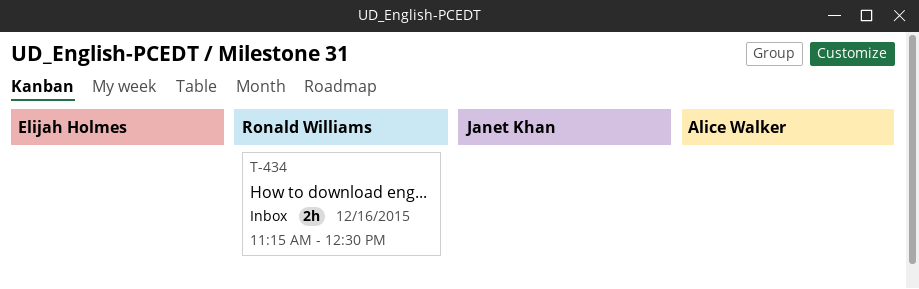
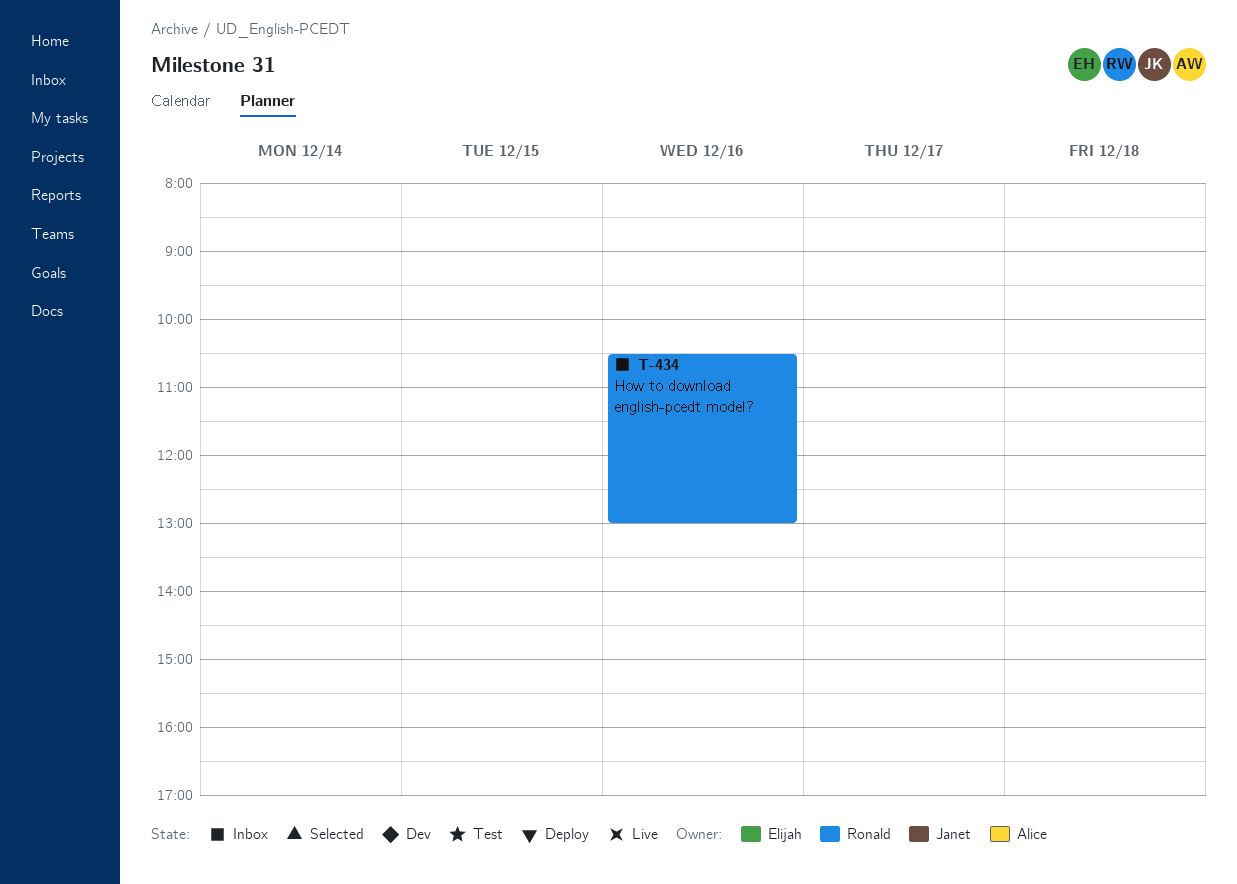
T-434, begins: 11:15 -> 10:30
T-434, ends: 12:30 -> 13:00

